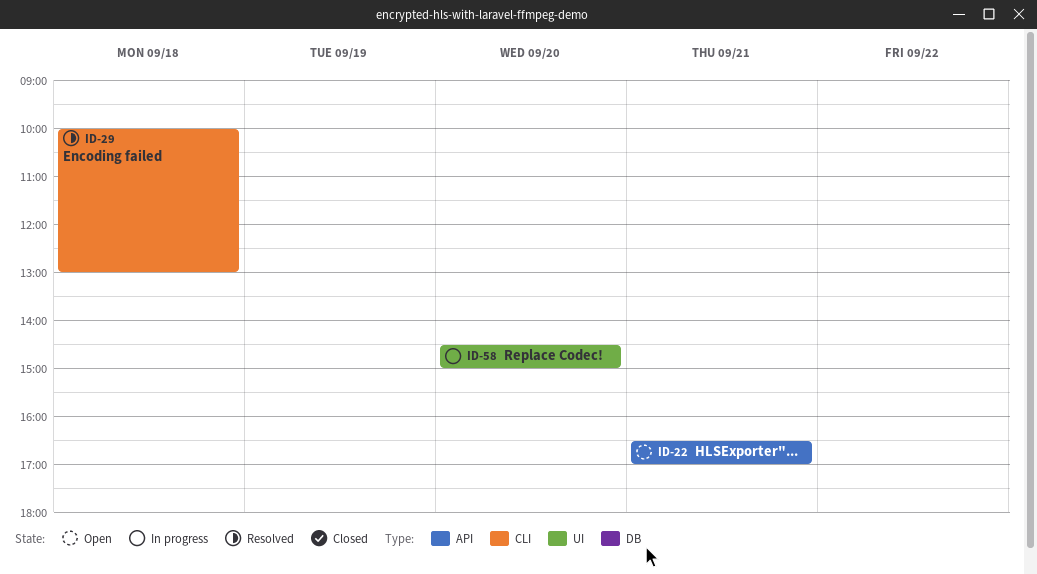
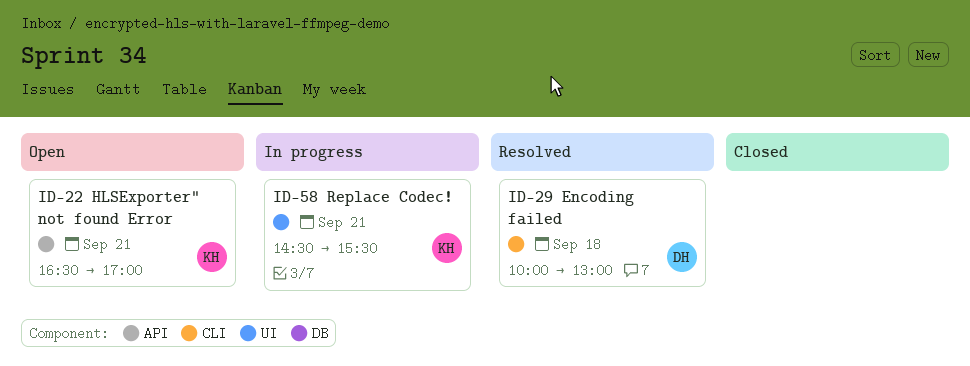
ID-58, day: Sep 20 -> Sep 21
ID-58, ends: 15:00 -> 15:30

